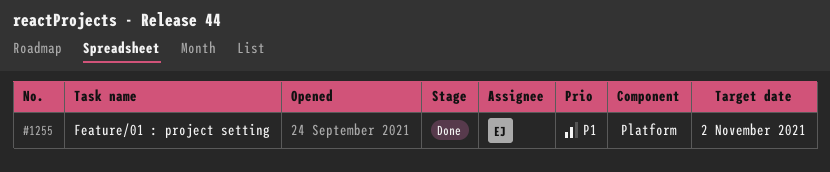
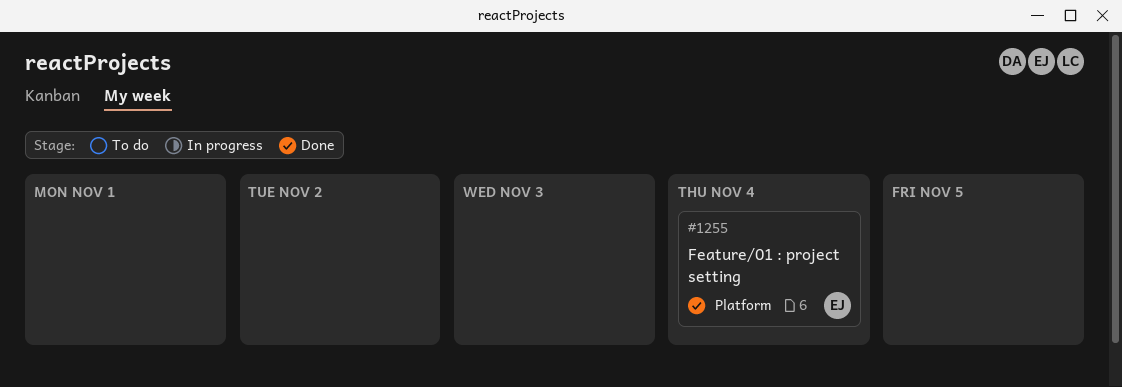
#1255, due: Nov 2 -> Nov 4

